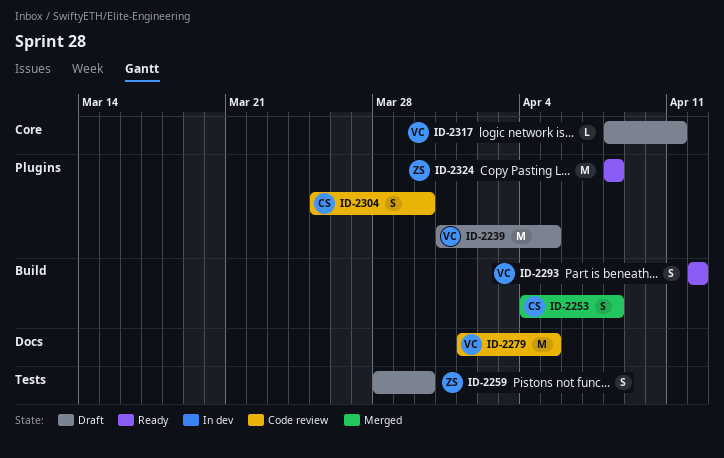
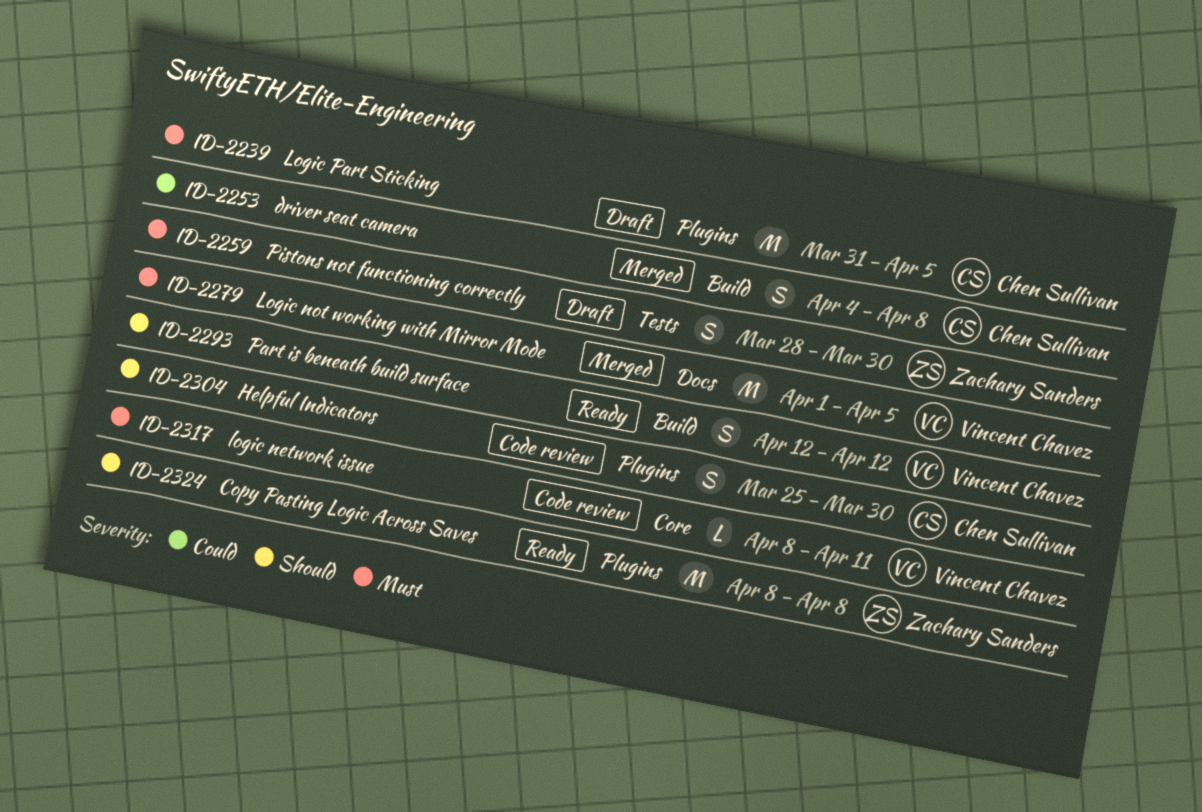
ID-2239, owner: Vincent Chavez -> Chen Sullivan
ID-2279, status: Code review -> Merged
ID-2317, status: Draft -> Code review

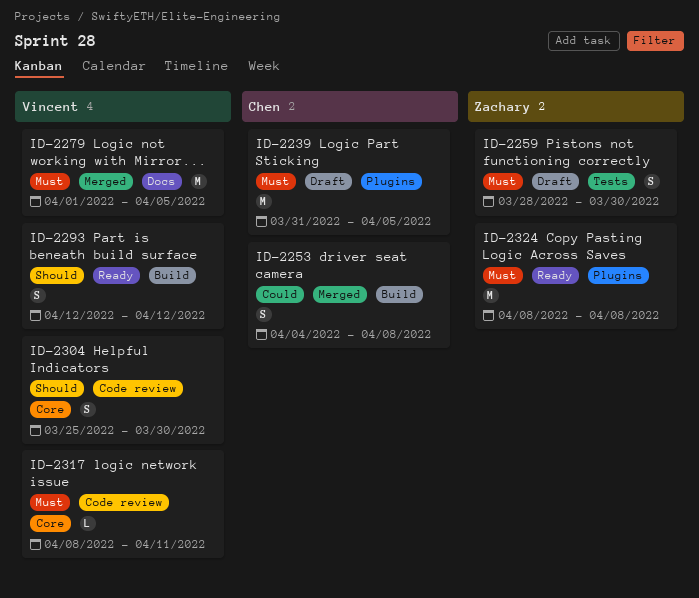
ID-2304, owner: Chen Sullivan -> Vincent Chavez
ID-2304, label: Plugins -> Core
ID-2324, priority: Should -> Must

